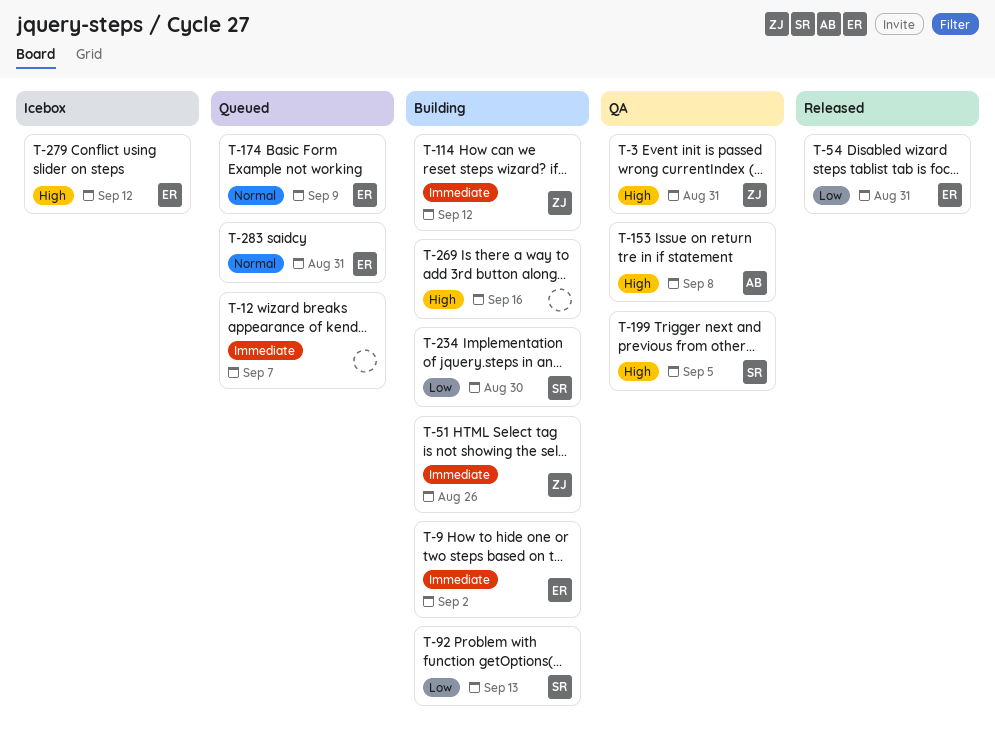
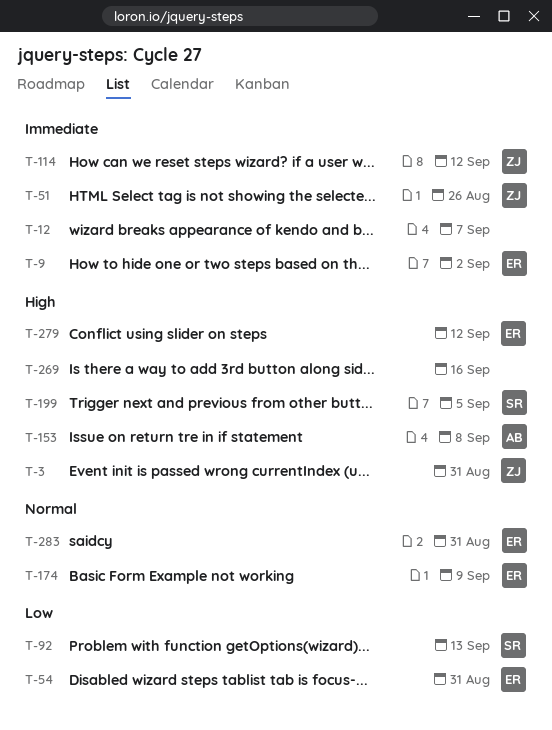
T-234: present -> none

